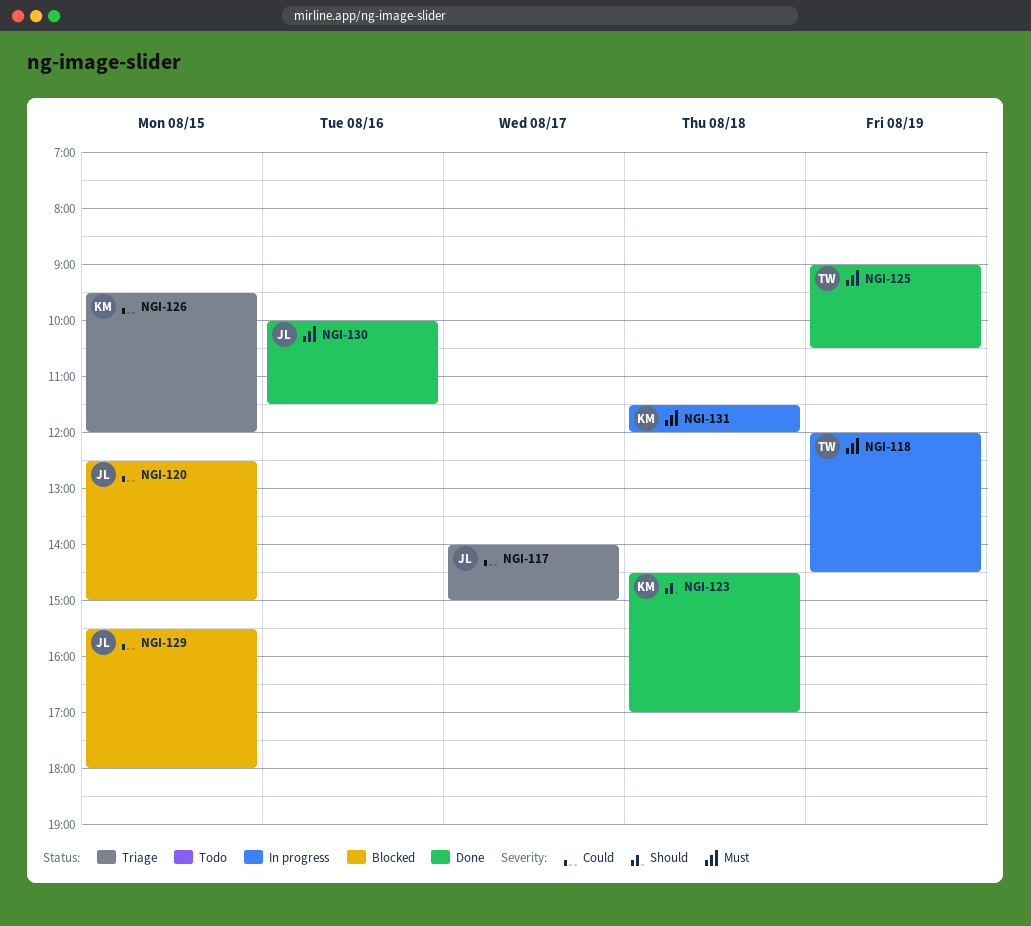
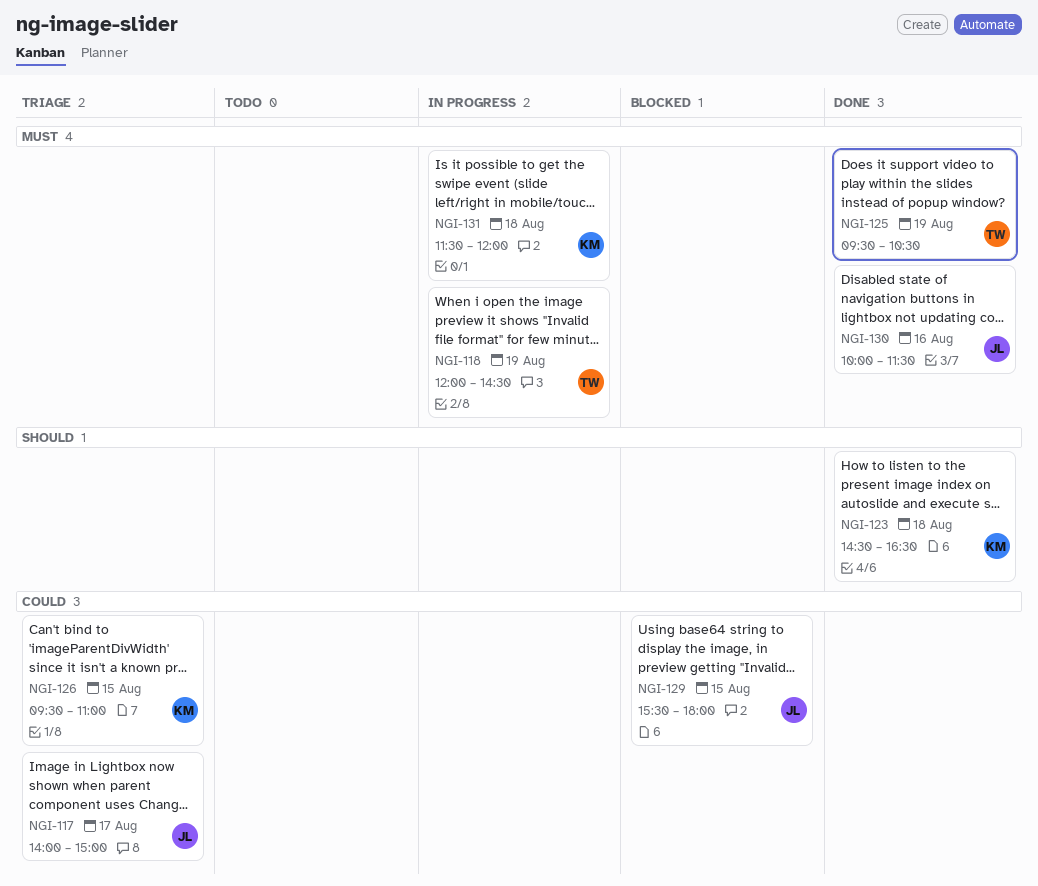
NGI-120: present -> none
NGI-123, ends: 17:00 -> 16:30
NGI-125, begins: 09:00 -> 09:30
NGI-126, ends: 12:00 -> 11:00

